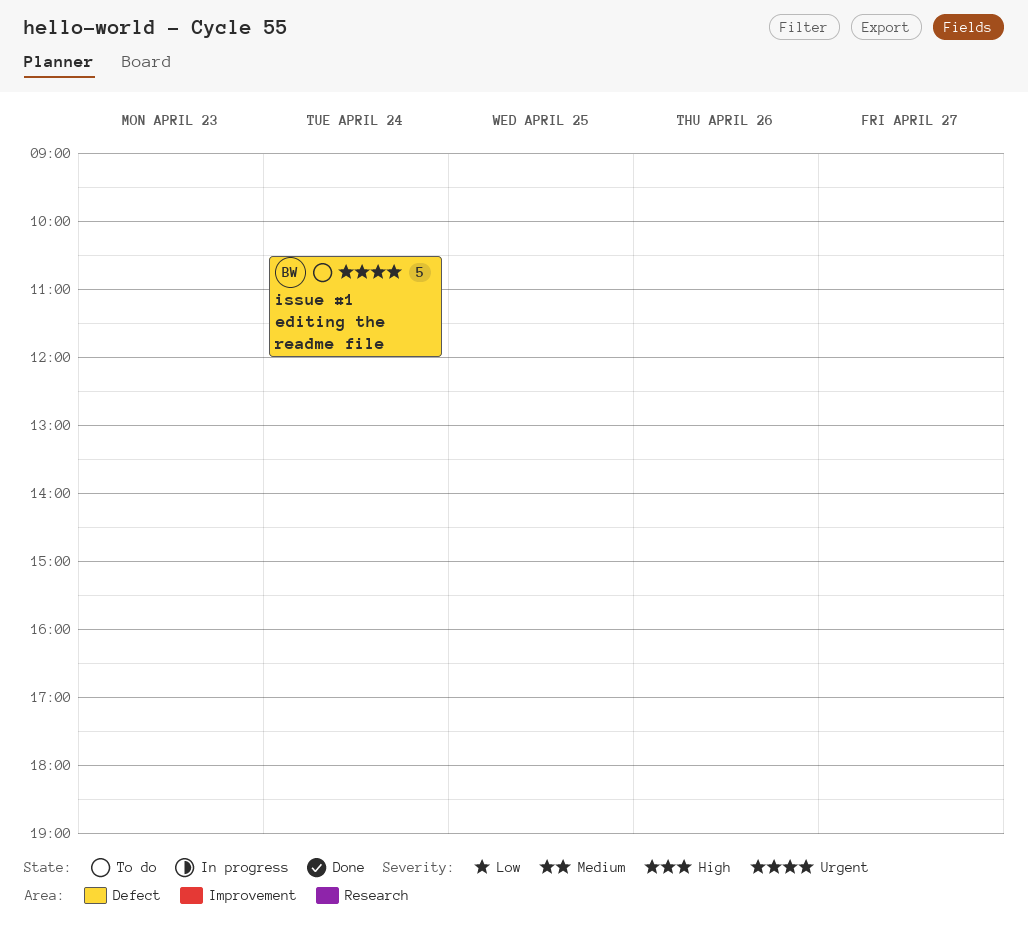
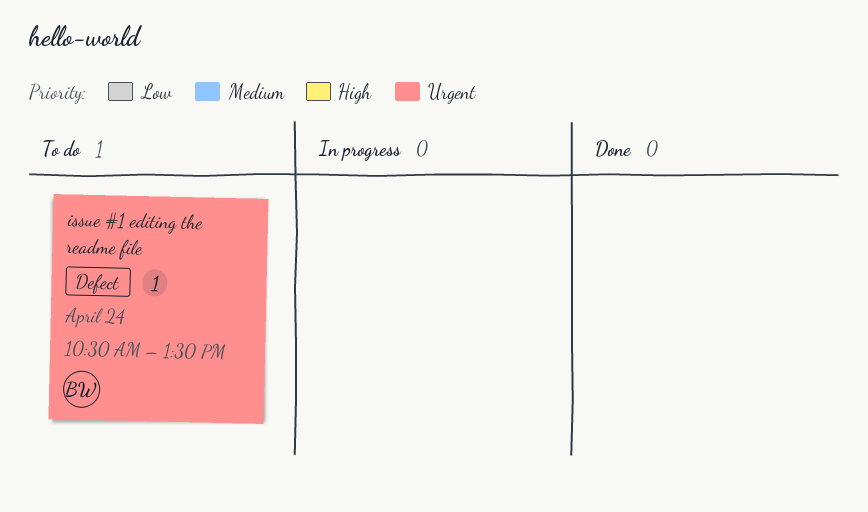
issue #1 editing the readme file, estimate: 5 -> 1
issue #1 editing the readme file, ends: 12:00 -> 13:30

